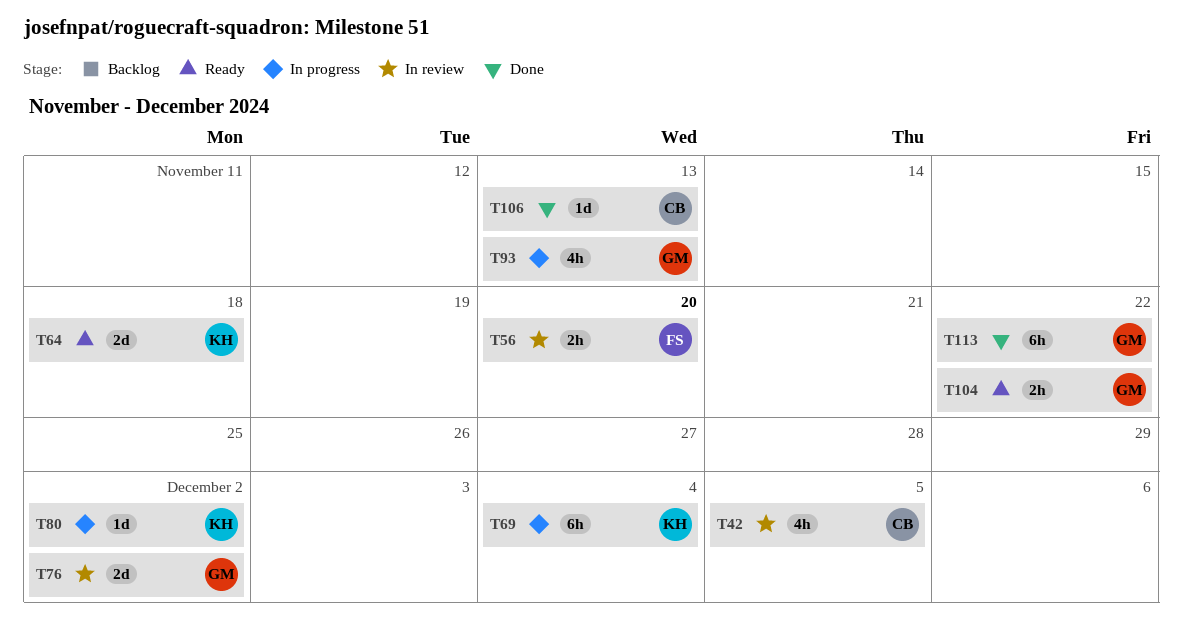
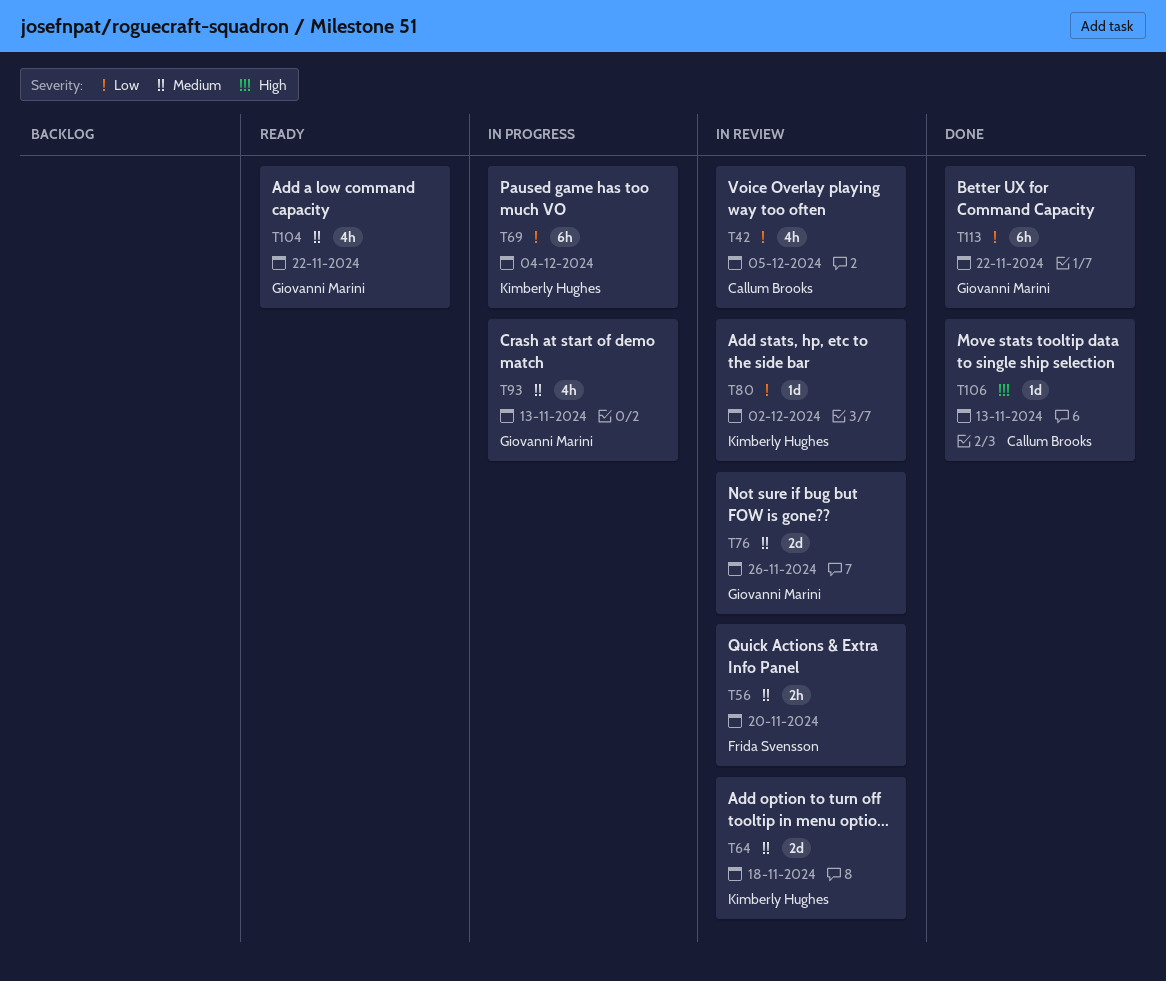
T64, status: Ready -> In review
T76, due: Dec 2 -> Nov 26
T80, status: In progress -> In review
T104, estimate: 2h -> 4h

